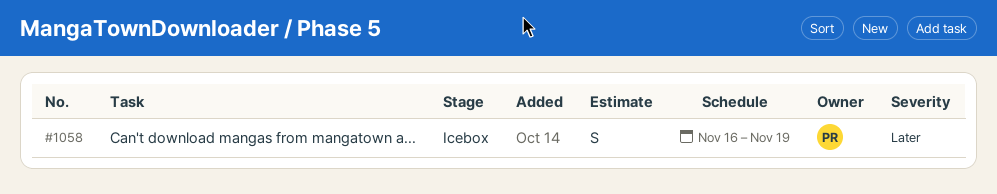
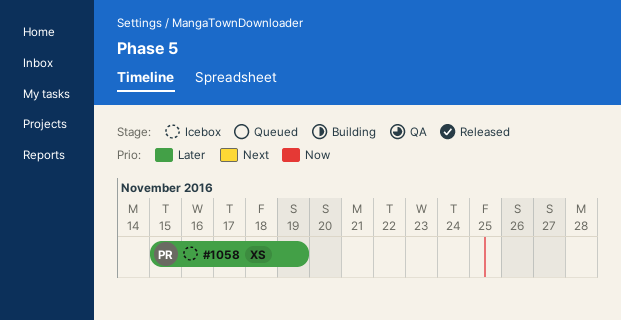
#1058, estimate: S -> XS
#1058, start: Nov 16 -> Nov 15

